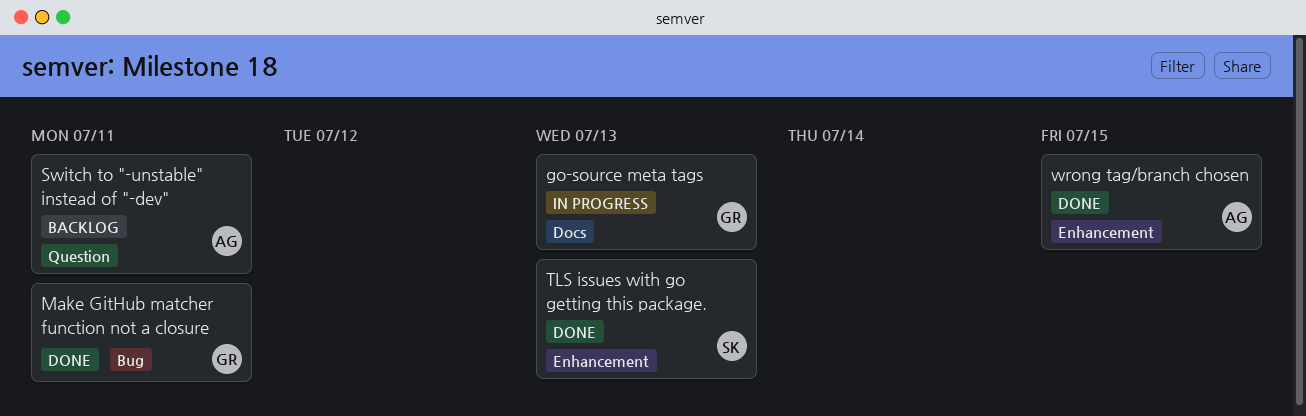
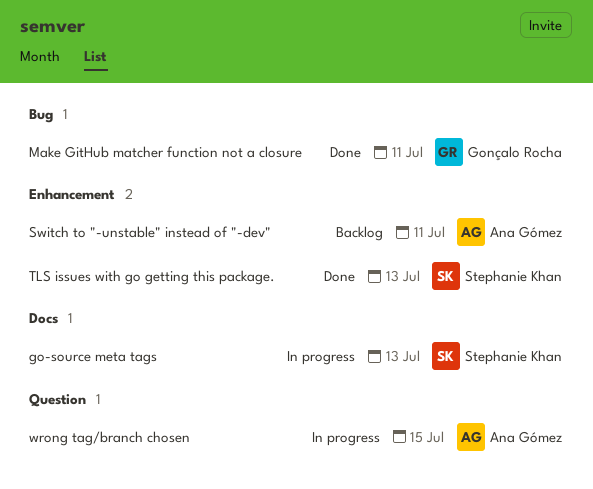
go-source meta tags, owner: Gonçalo Rocha -> Stephanie Khan
Switch to "-unstable" instead of "-dev", label: Question -> Enhancement
wrong tag/branch chosen, status: Done -> In progress
wrong tag/branch chosen, label: Enhancement -> Question

